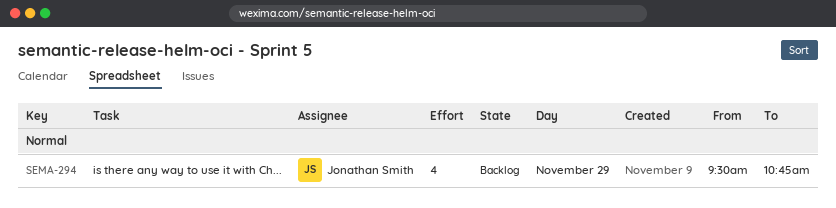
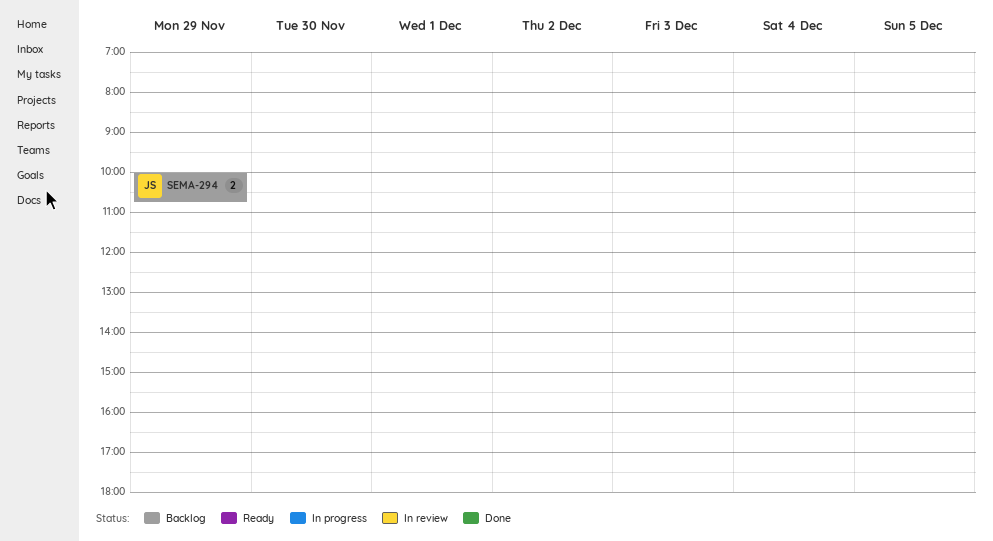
SEMA-294, estimate: 4 -> 2
SEMA-294, begins: 09:30 -> 10:00

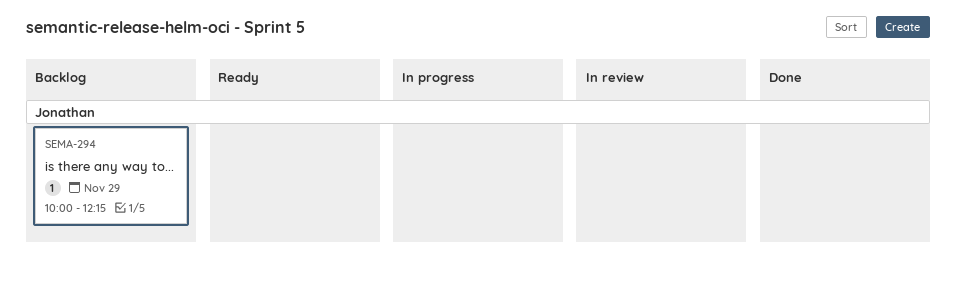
SEMA-294, estimate: 2 -> 1
SEMA-294, ends: 10:45 -> 12:15

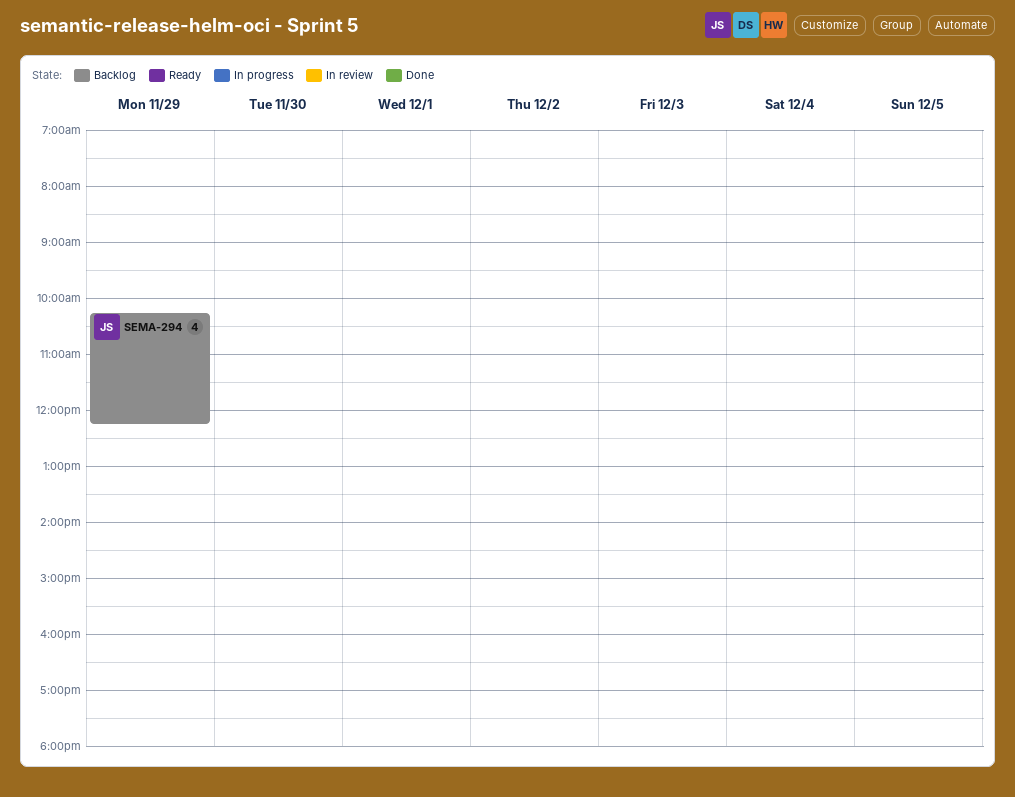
SEMA-294, estimate: 1 -> 4
SEMA-294, begins: 10:00 -> 10:15

